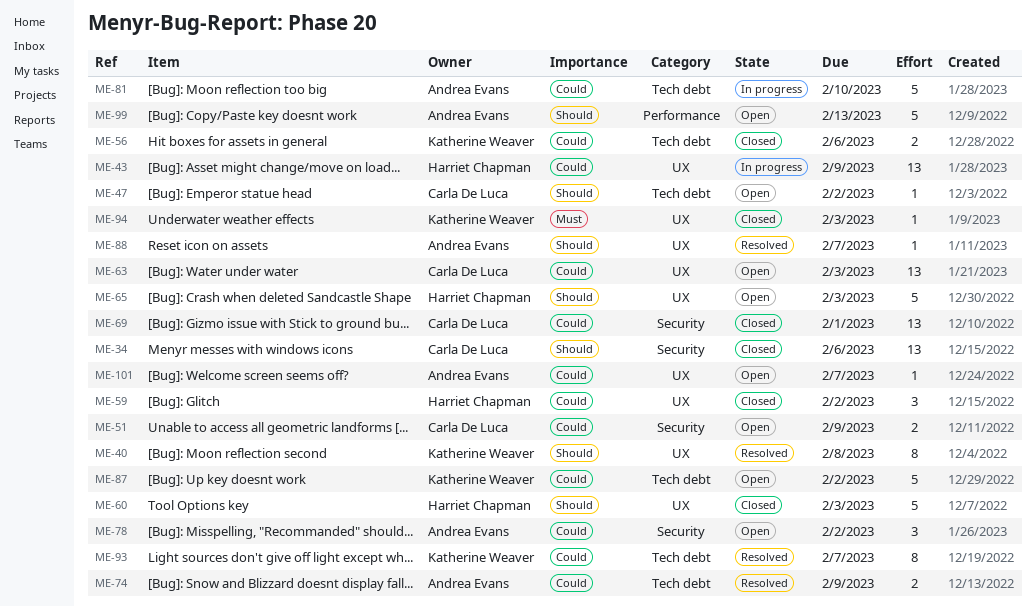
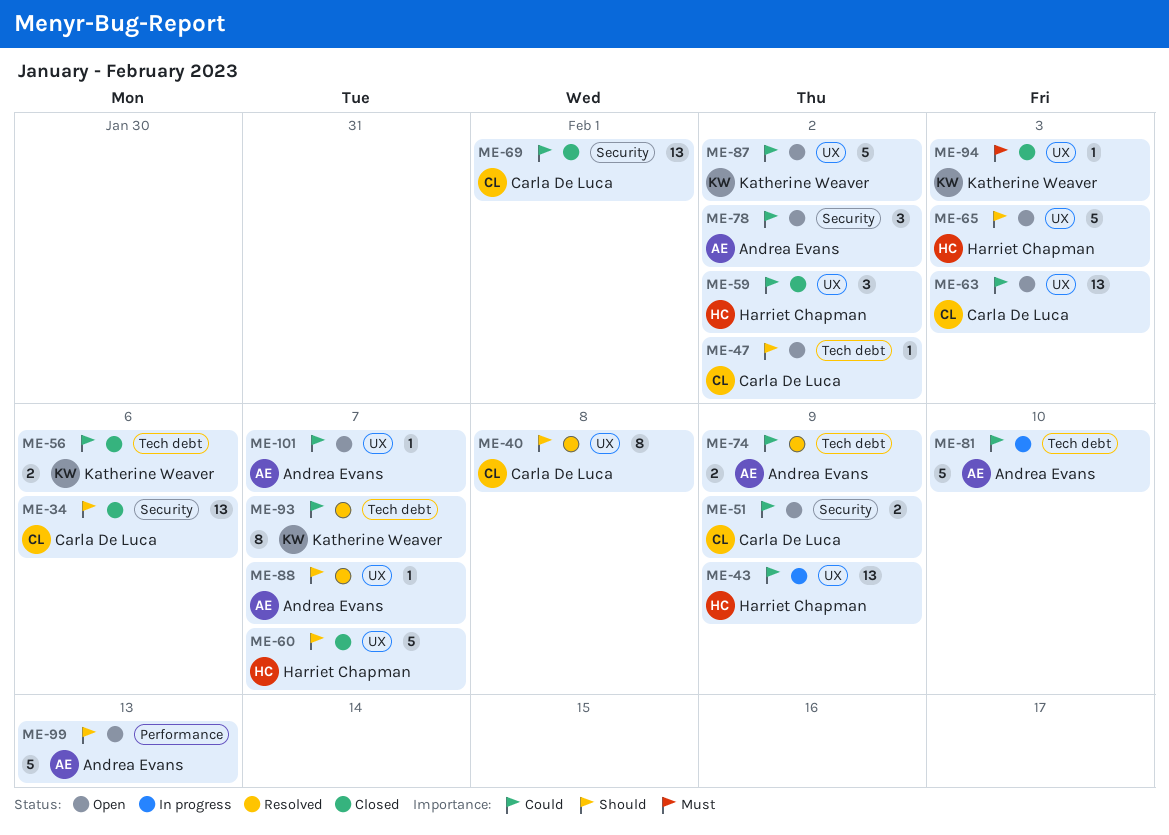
ME-40, owner: Katherine Weaver -> Carla De Luca
ME-60, due: Feb 3 -> Feb 7
ME-87, label: Tech debt -> UX

